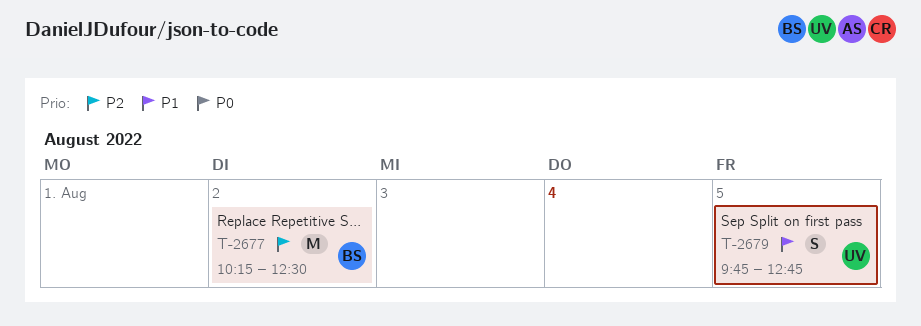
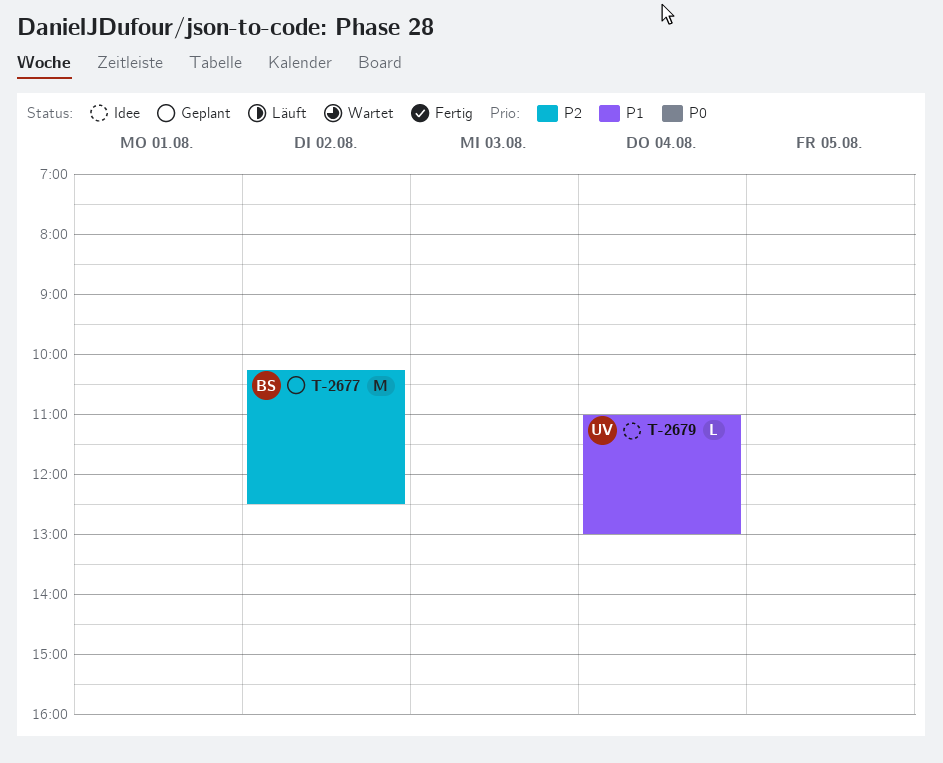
T-2679, estimate: S -> L
T-2679, day: Aug 5 -> Aug 4
T-2679, begins: 09:45 -> 11:00
T-2679, ends: 12:45 -> 13:00

